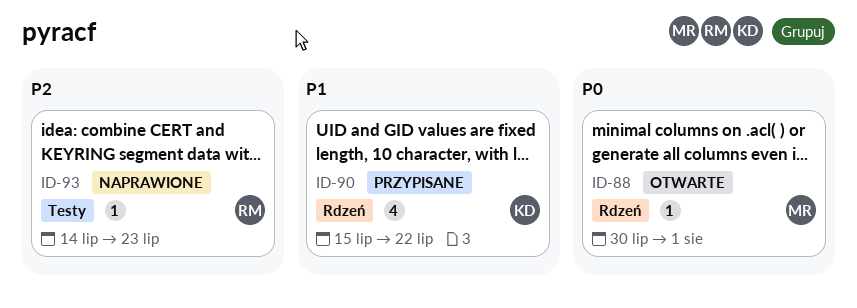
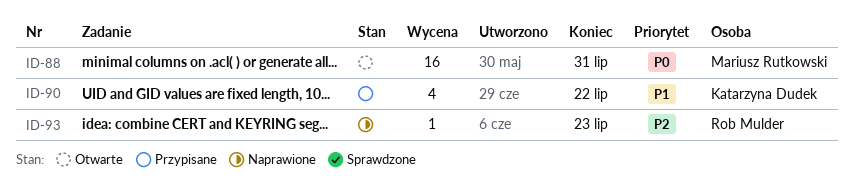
ID-88, estimate: 1 -> 16
ID-88, due: Aug 1 -> Jul 31

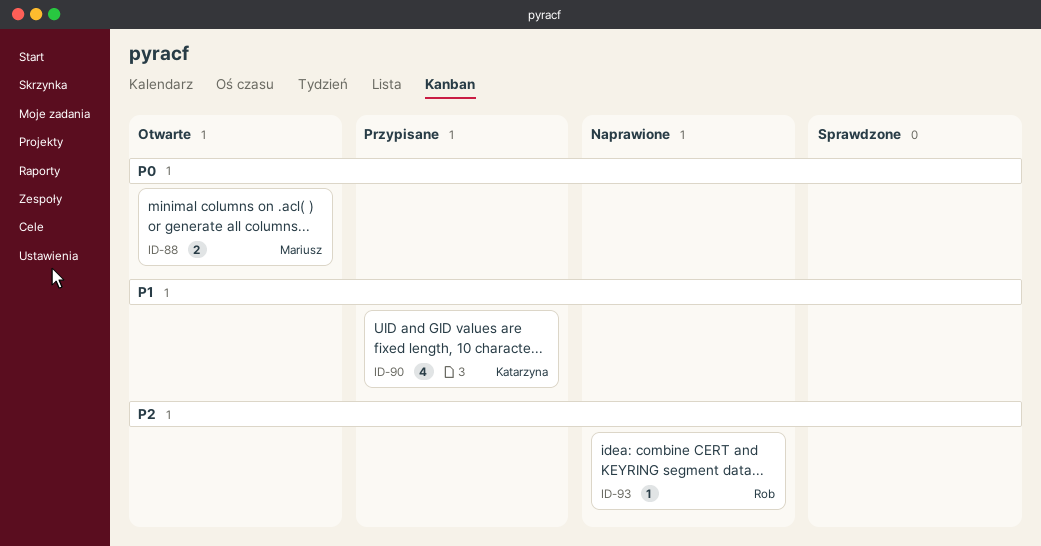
ID-88, estimate: 16 -> 2

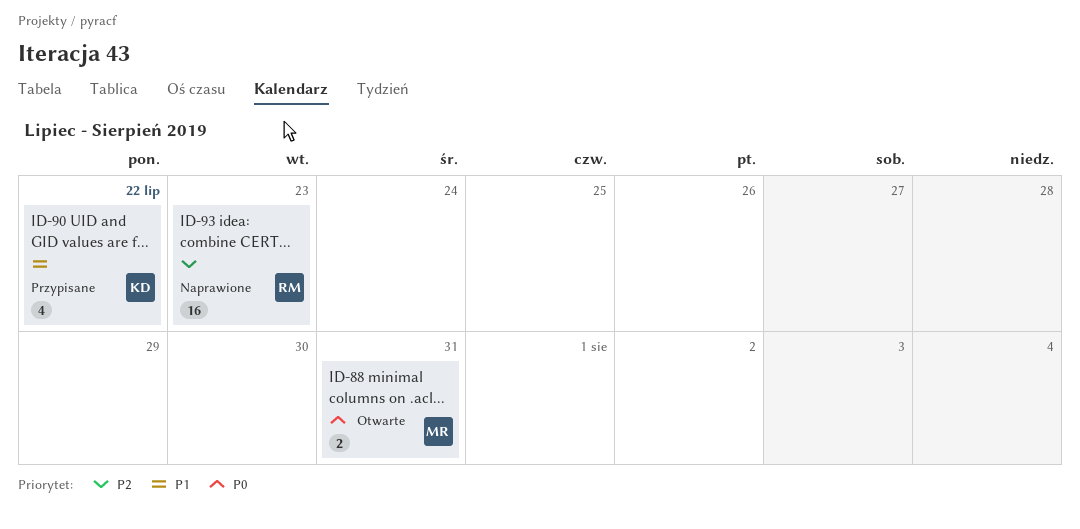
ID-93, estimate: 1 -> 16

